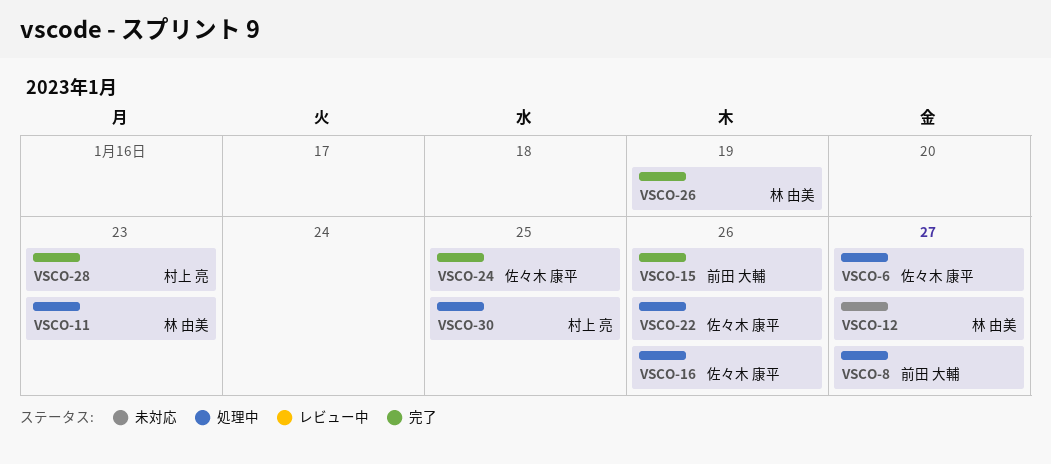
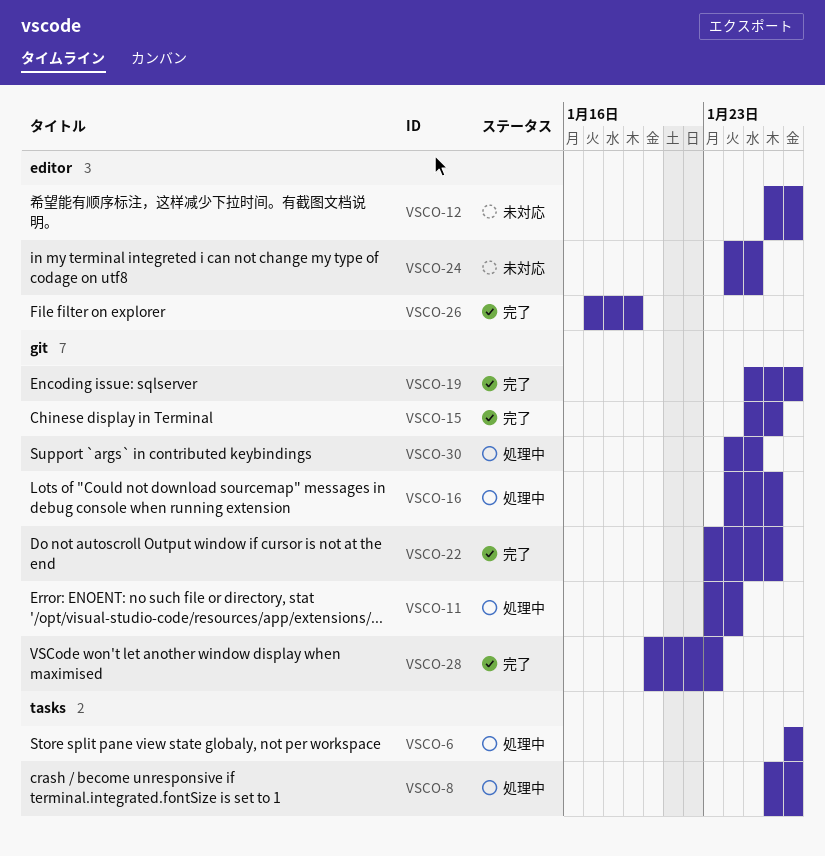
VSCO-11, due: Jan 23 -> Jan 24
VSCO-19: none -> present
VSCO-22, status: 処理中 -> 完了
VSCO-24, status: 完了 -> 未対応

